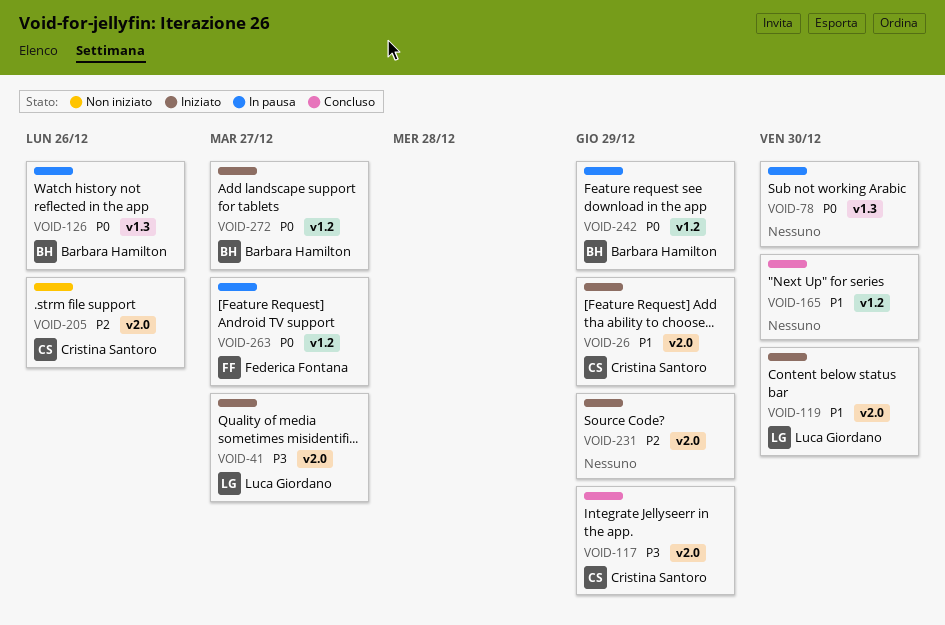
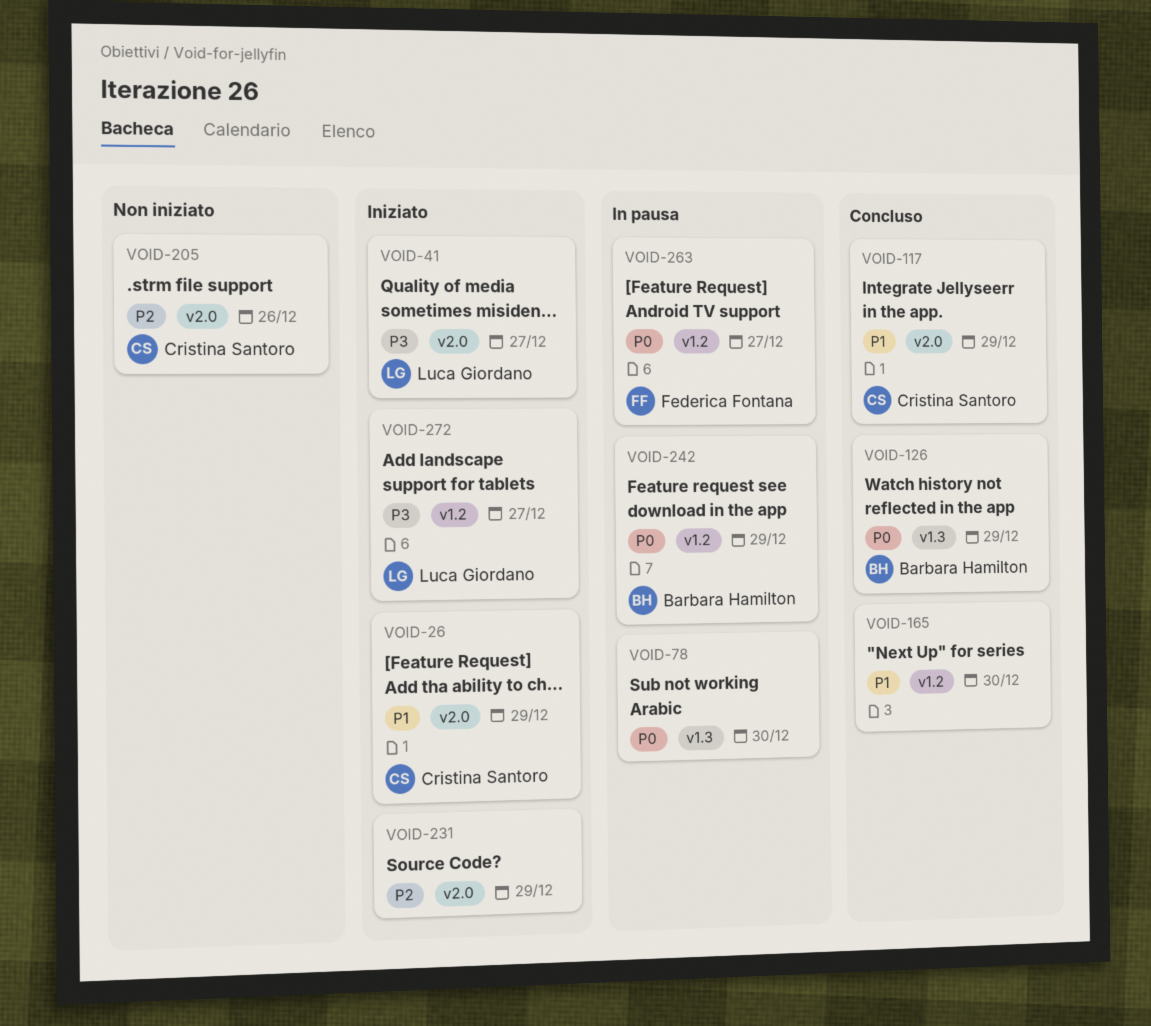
VOID-117, priority: P3 -> P1
VOID-119: present -> none
VOID-126, status: In pausa -> Concluso
VOID-126, due: Dec 26 -> Dec 29
VOID-272, owner: Barbara Hamilton -> Luca Giordano
VOID-272, priority: P0 -> P3

